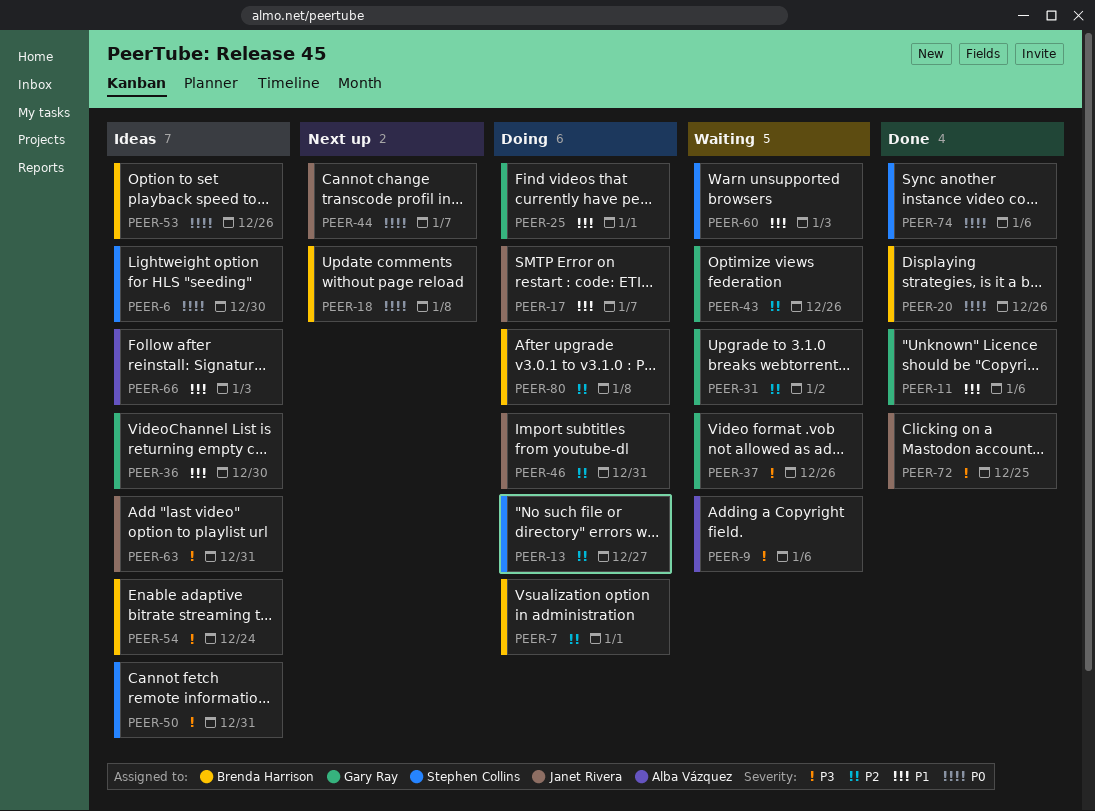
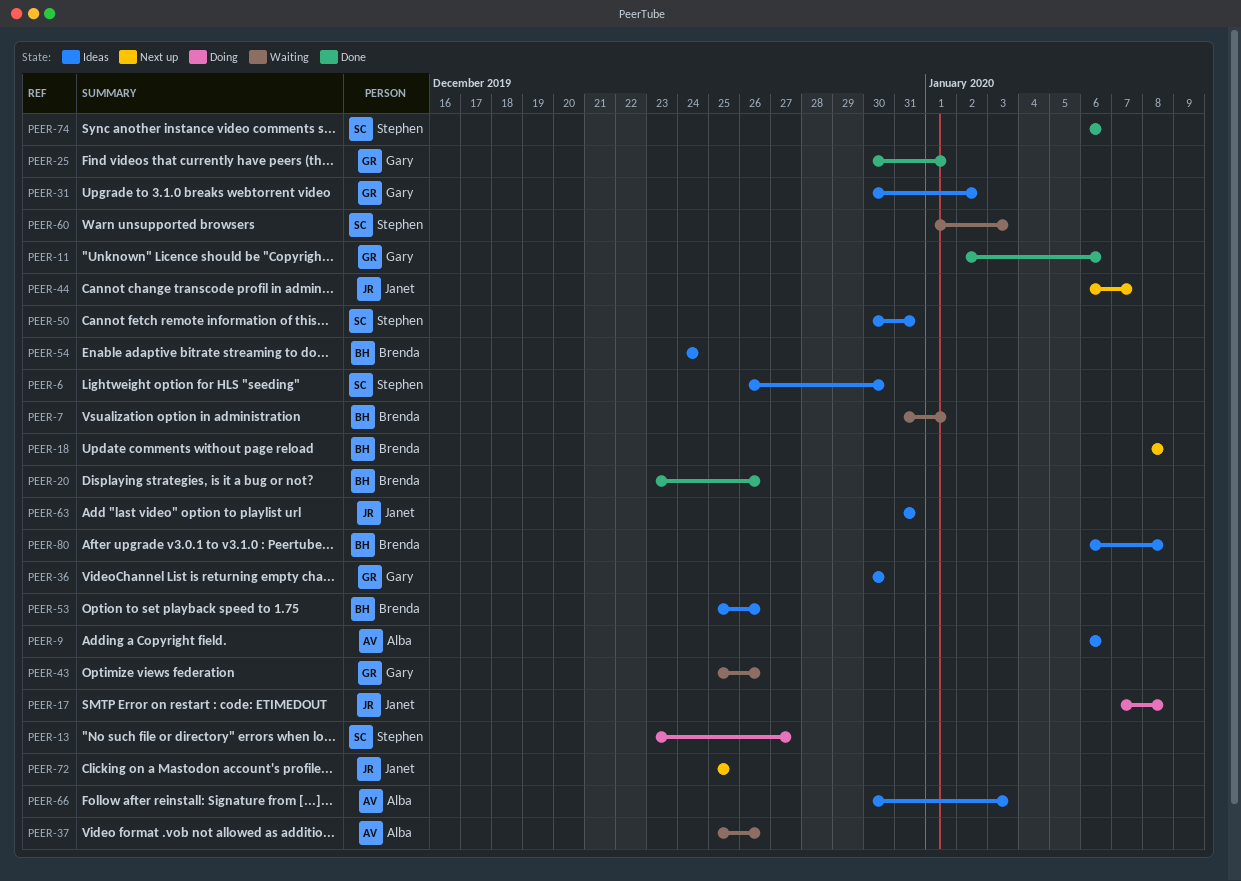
PEER-7, status: Doing -> Waiting
PEER-9, status: Waiting -> Ideas
PEER-17, due: Jan 7 -> Jan 8
PEER-25, status: Doing -> Done
PEER-31, status: Waiting -> Ideas
PEER-37, owner: Gary Ray -> Alba Vázquez
PEER-46: present -> none
PEER-72, status: Done -> Next up
PEER-80, status: Doing -> Ideas

